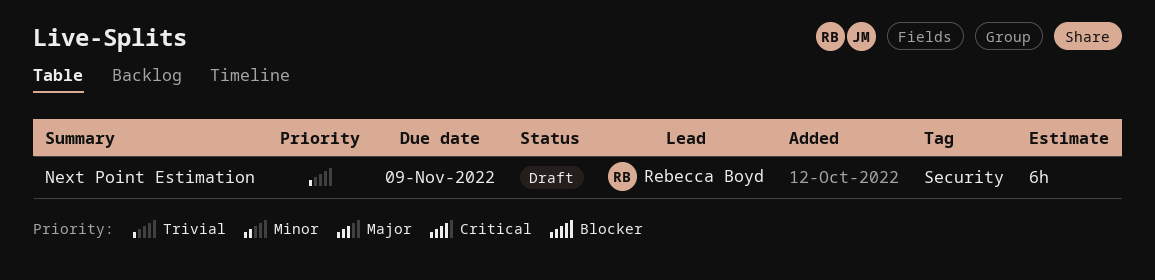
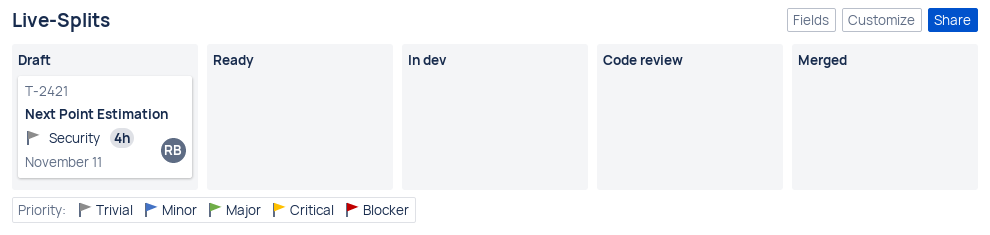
Next Point Estimation, estimate: 6h -> 4h
Next Point Estimation, due: Nov 9 -> Nov 11

